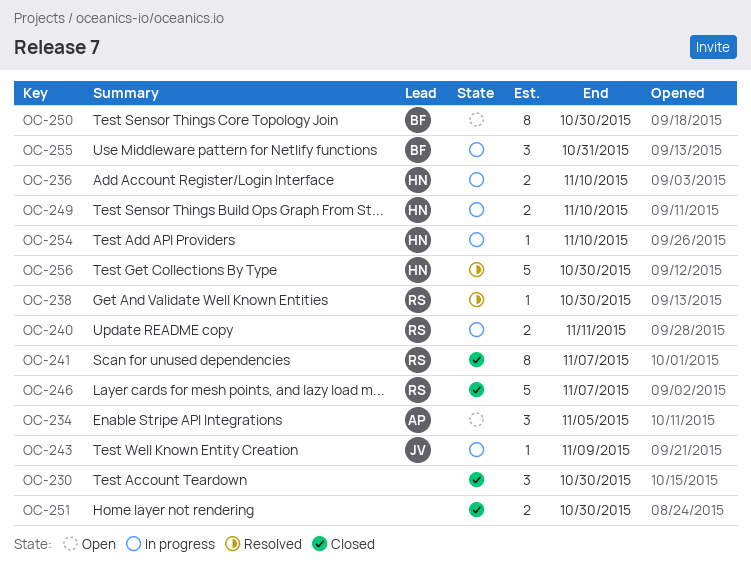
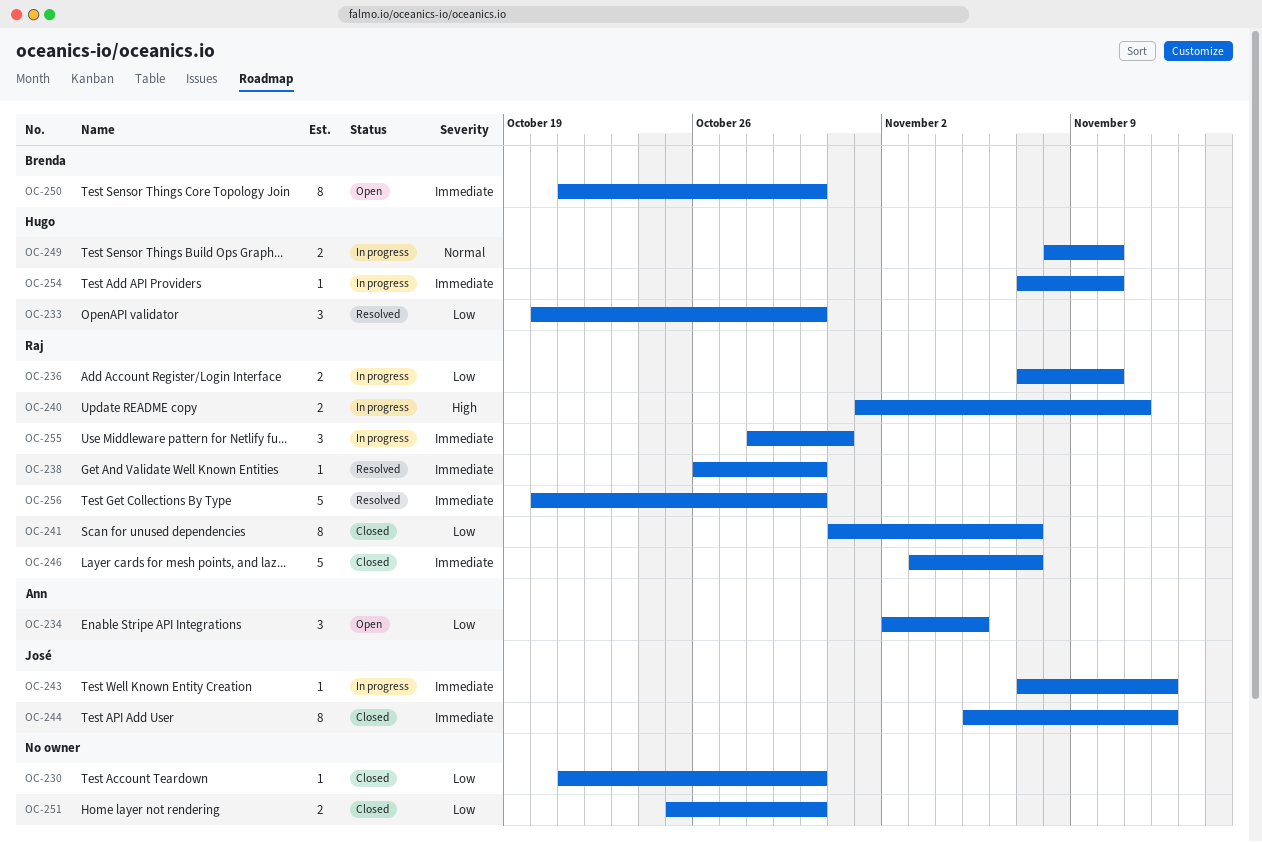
OC-230, estimate: 3 -> 1
OC-233: none -> present
OC-236, owner: Hugo -> Raj
OC-243, due: Nov 9 -> Nov 12
OC-244: none -> present
OC-255, owner: Brenda -> Raj
OC-256, owner: Hugo -> Raj

